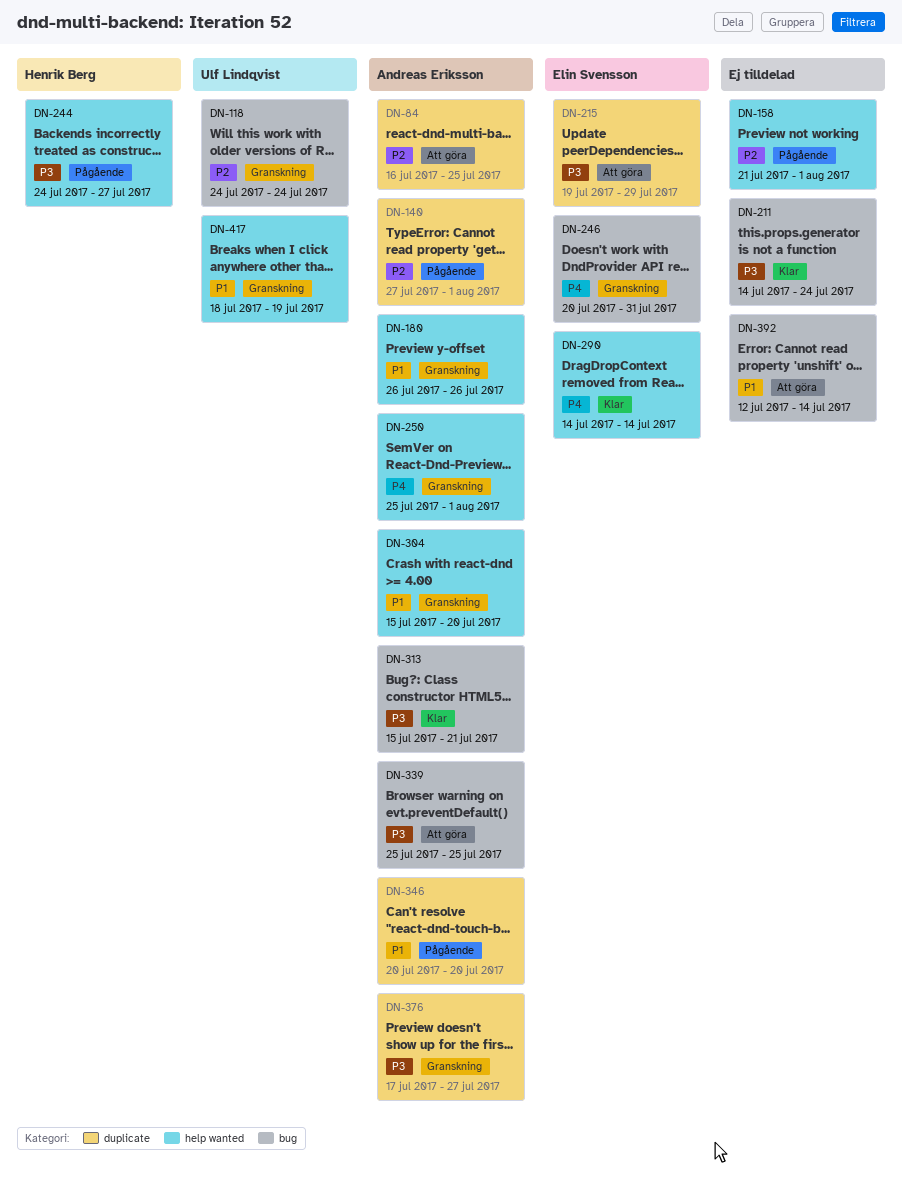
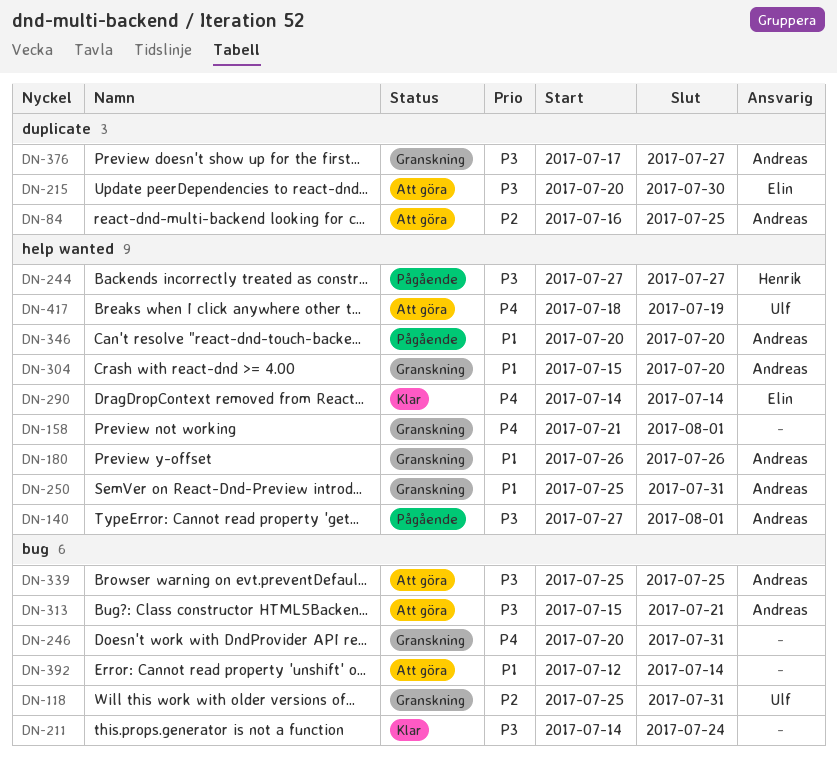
DN-118, start: Jul 24 -> Jul 25
DN-118, due: Jul 24 -> Jul 31
DN-140, priority: P2 -> P3
DN-140, label: duplicate -> help wanted
DN-158, status: Pågående -> Granskning
DN-158, priority: P2 -> P4
DN-215, start: Jul 19 -> Jul 20
DN-215, due: Jul 29 -> Jul 30
DN-244, start: Jul 24 -> Jul 27
DN-246, owner: Elin Svensson -> none
DN-250, priority: P4 -> P1
DN-250, due: Aug 1 -> Jul 31
DN-313, status: Klar -> Att göra
DN-346, label: duplicate -> help wanted
DN-417, status: Granskning -> Att göra
DN-417, priority: P1 -> P4

